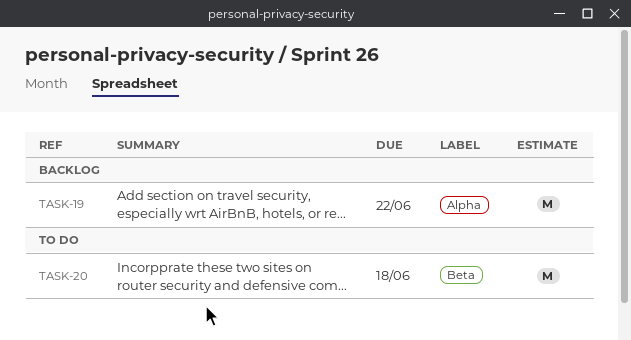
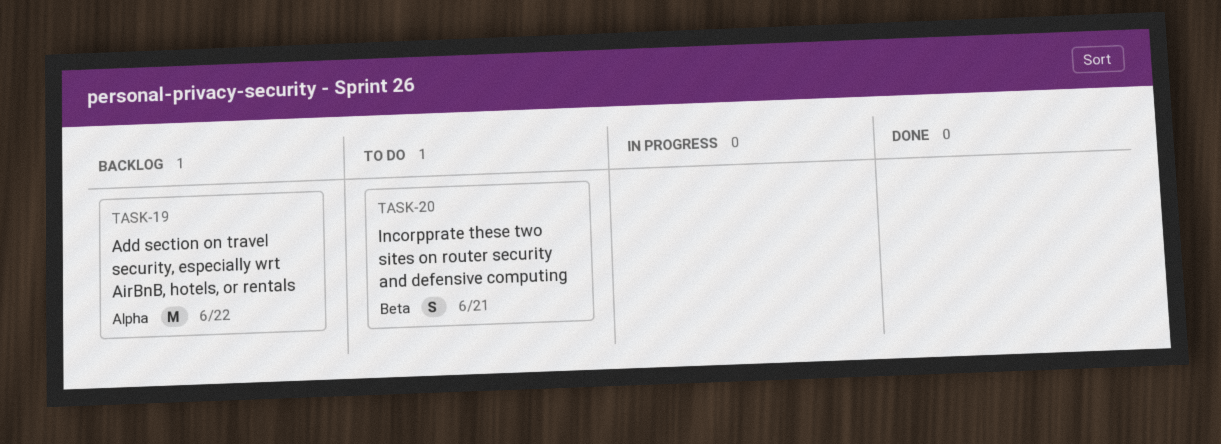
TASK-20, estimate: M -> S
TASK-20, due: Jun 18 -> Jun 21

